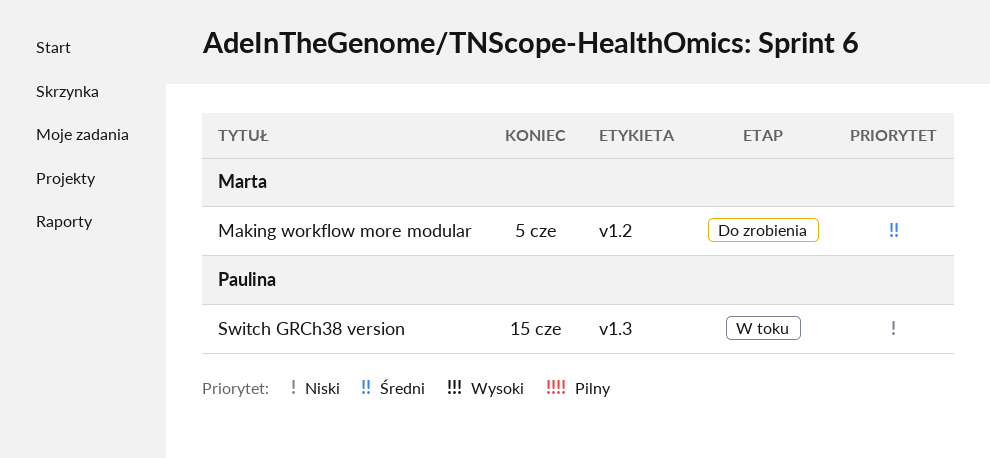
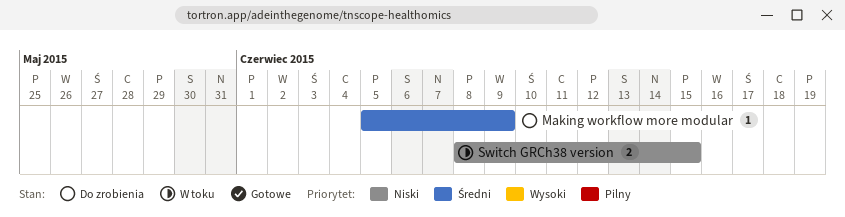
Making workflow more modular, due: Jun 5 -> Jun 9

